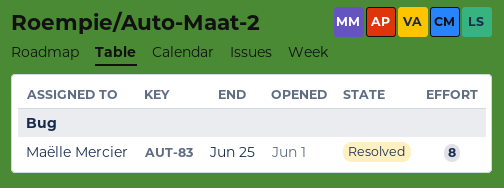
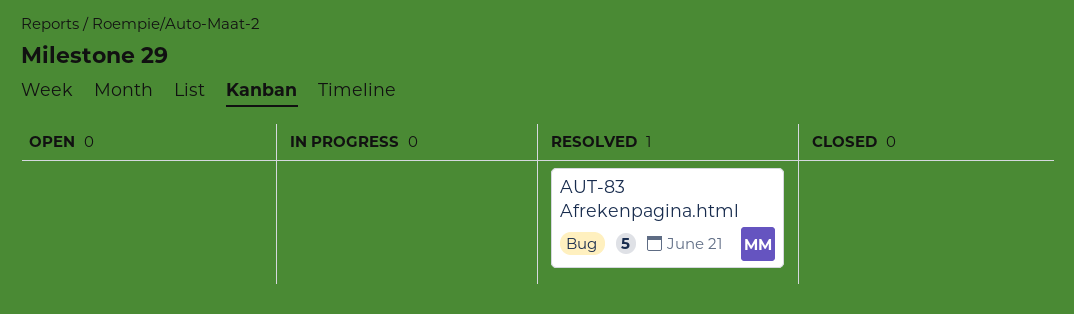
AUT-83, estimate: 8 -> 5
AUT-83, due: Jun 25 -> Jun 21

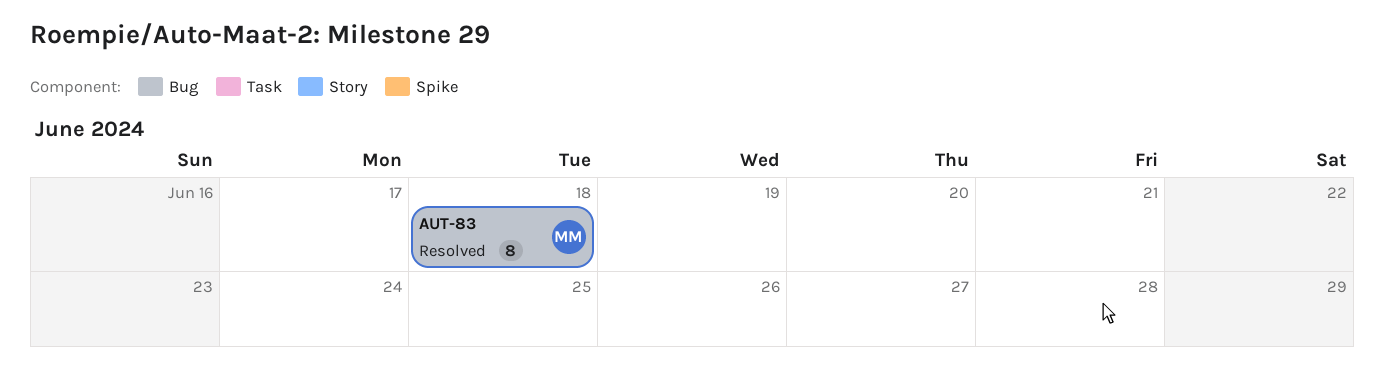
AUT-83, estimate: 5 -> 8
AUT-83, due: Jun 21 -> Jun 18

